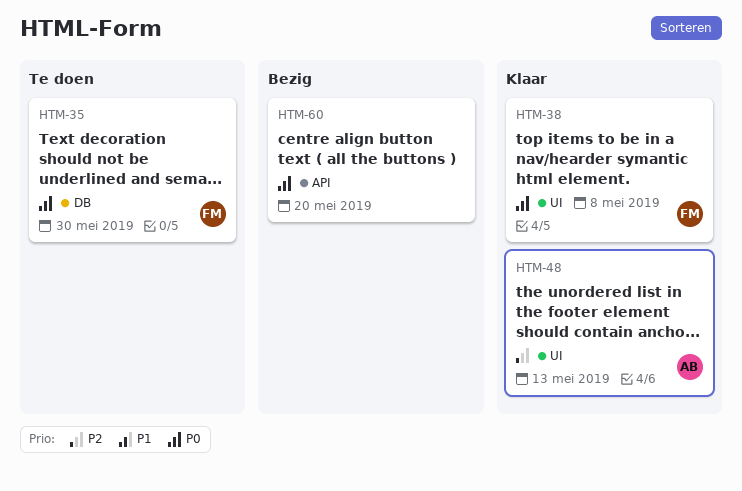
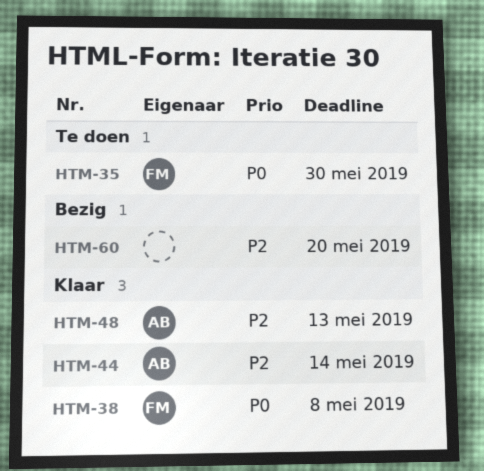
HTM-44: none -> present
HTM-60, priority: P0 -> P2

